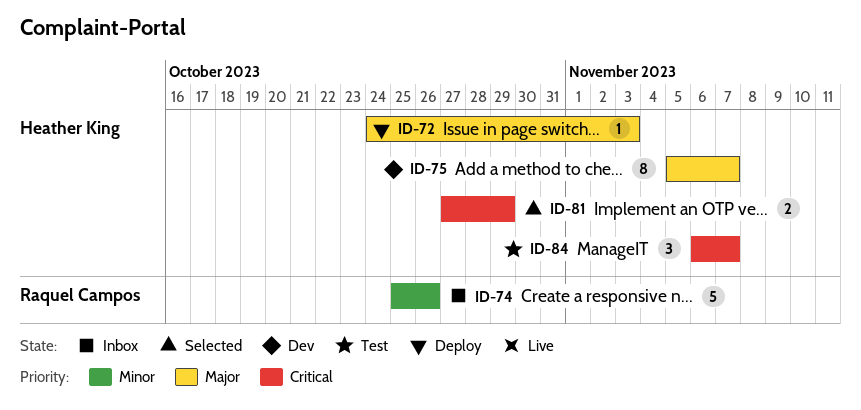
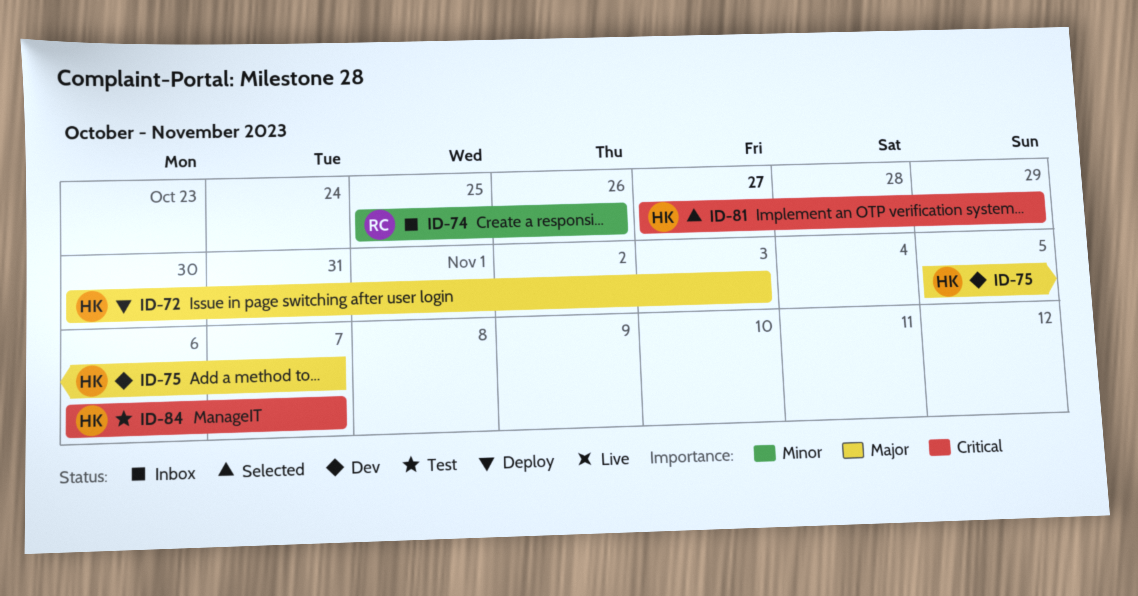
ID-72, start: Oct 24 -> Oct 30

